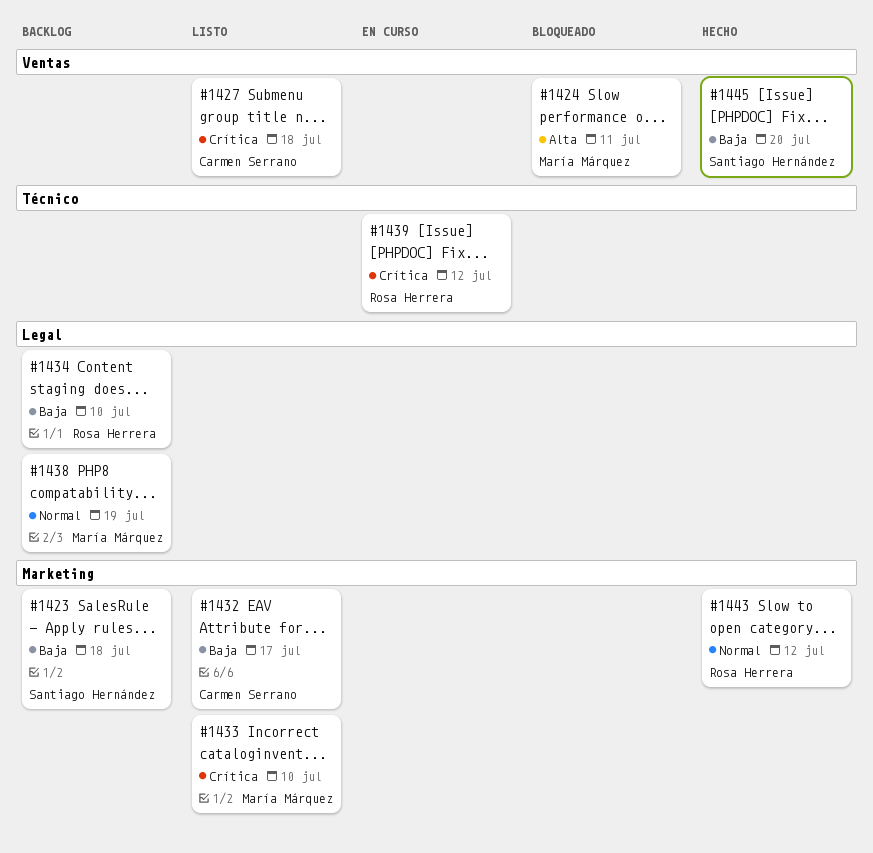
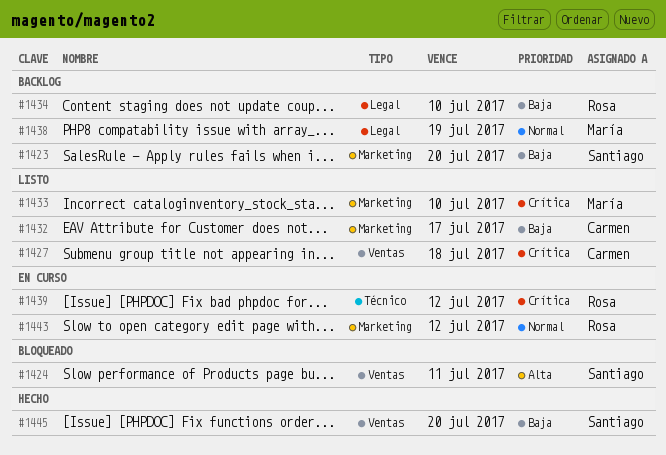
#1423, due: Jul 18 -> Jul 20
#1424, owner: María Márquez -> Santiago Hernández
#1443, status: Hecho -> En curso

